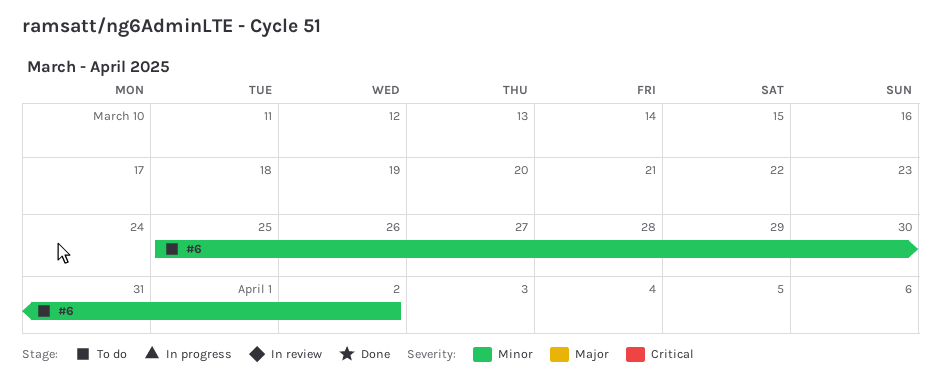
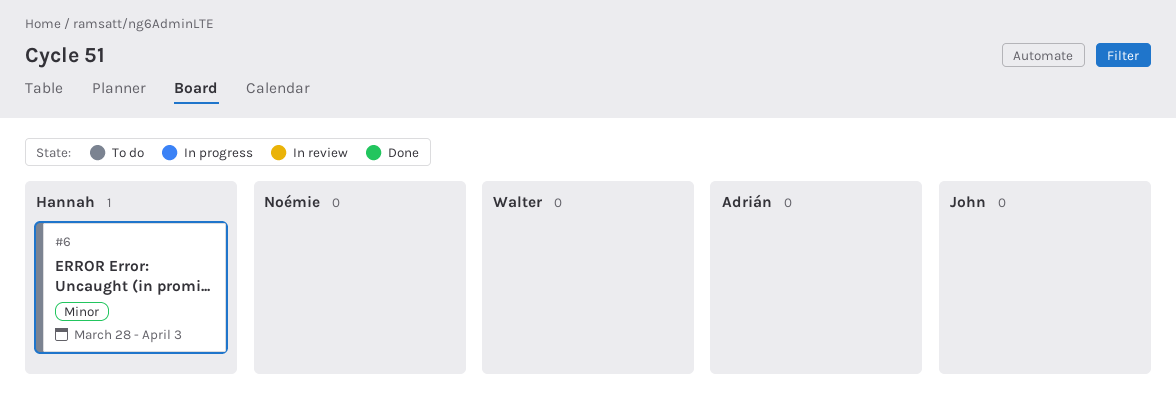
#6, start: Mar 25 -> Mar 28
#6, due: Apr 2 -> Apr 3

